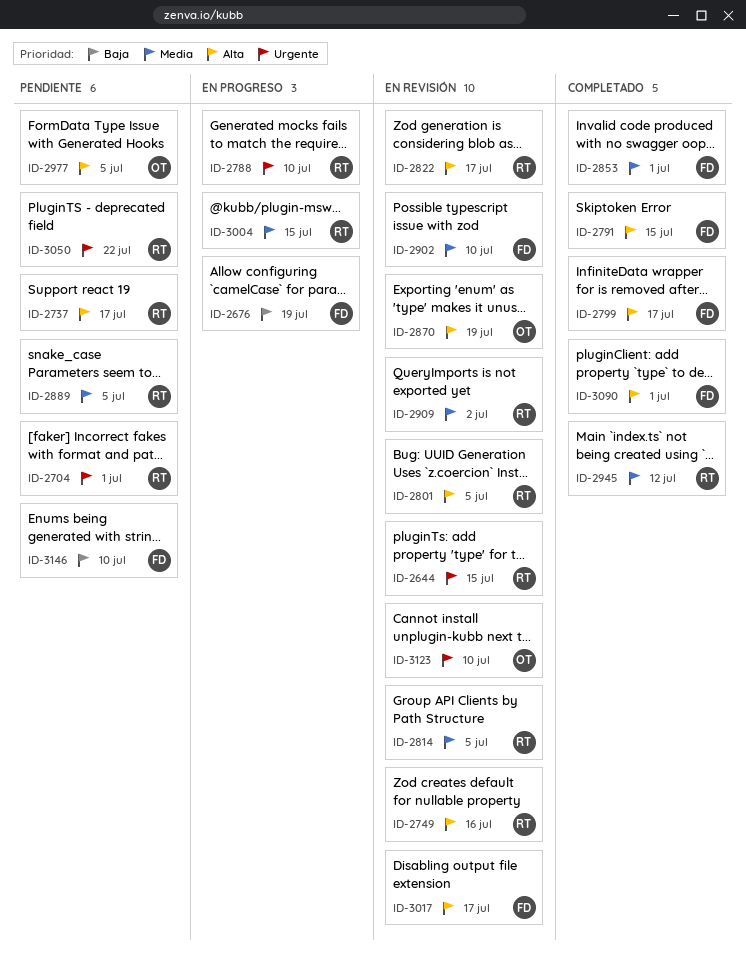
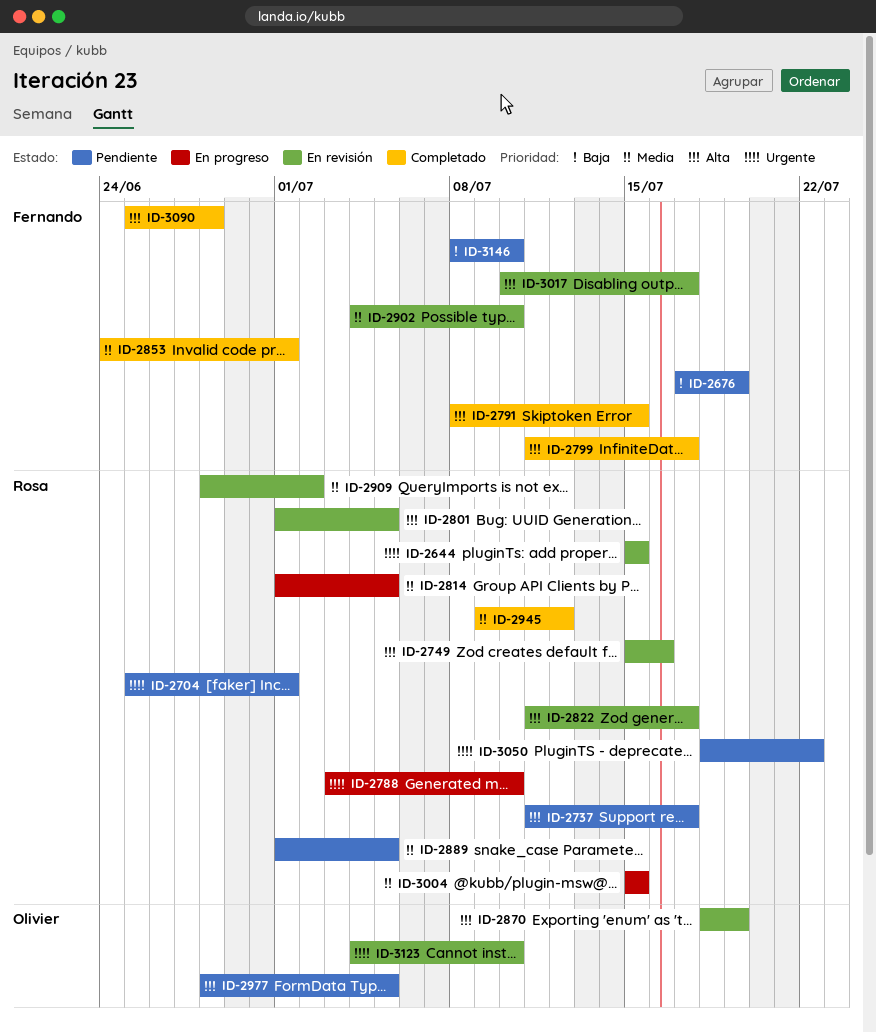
ID-2676, status: En progreso -> Pendiente
ID-2814, status: En revisión -> En progreso
ID-3090, due: Jul 1 -> Jun 28

